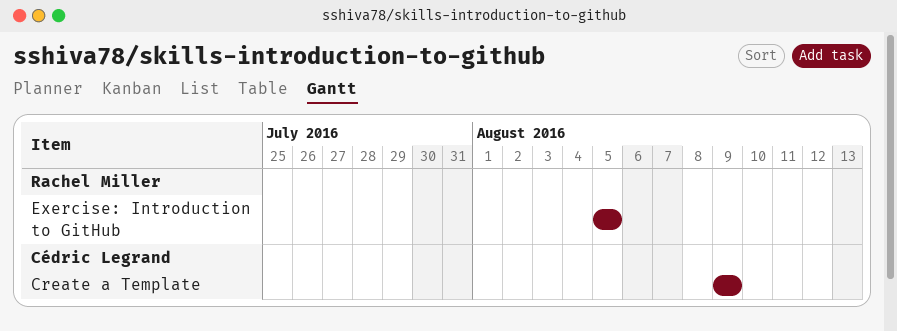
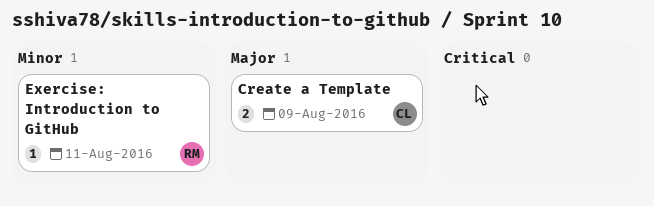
Exercise: Introduction to GitHub, due: Aug 5 -> Aug 11

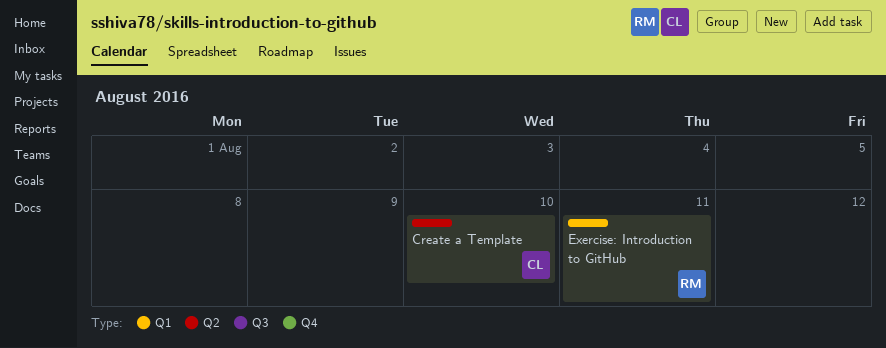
Create a Template, due: Aug 9 -> Aug 10

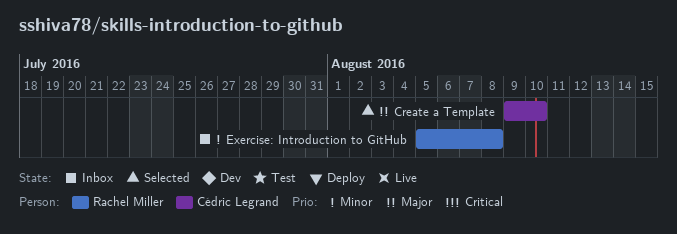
Exercise: Introduction to GitHub, due: Aug 11 -> Aug 8

